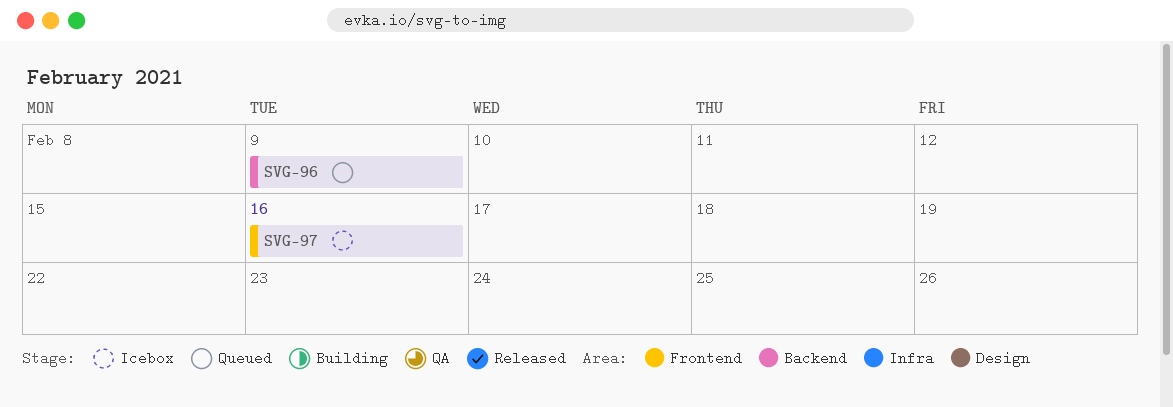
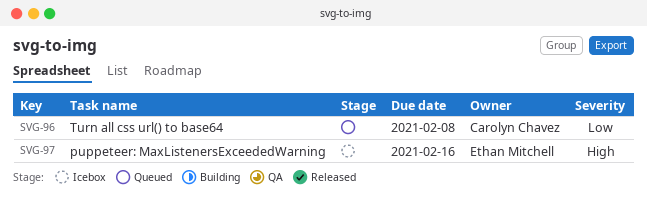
SVG-96, due: Feb 9 -> Feb 8

